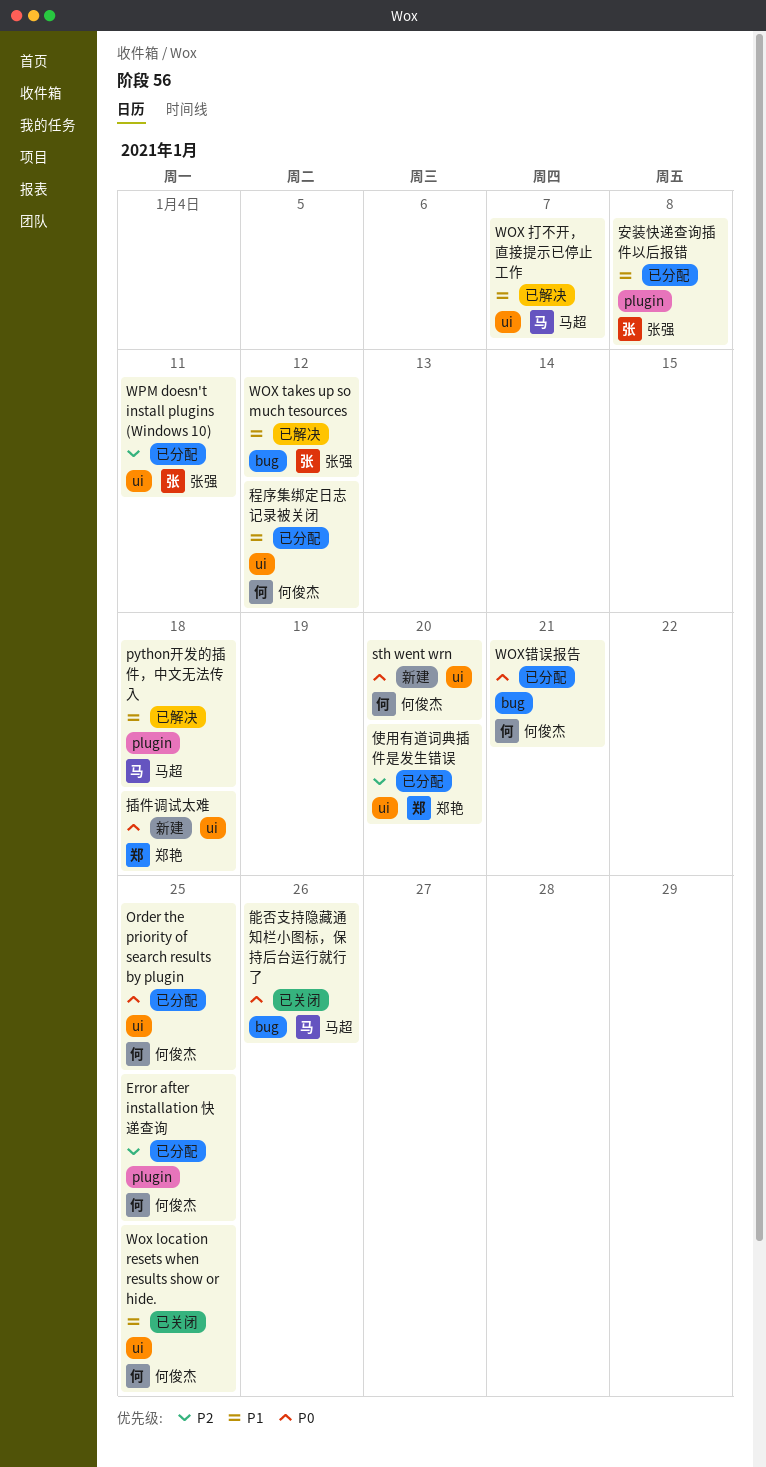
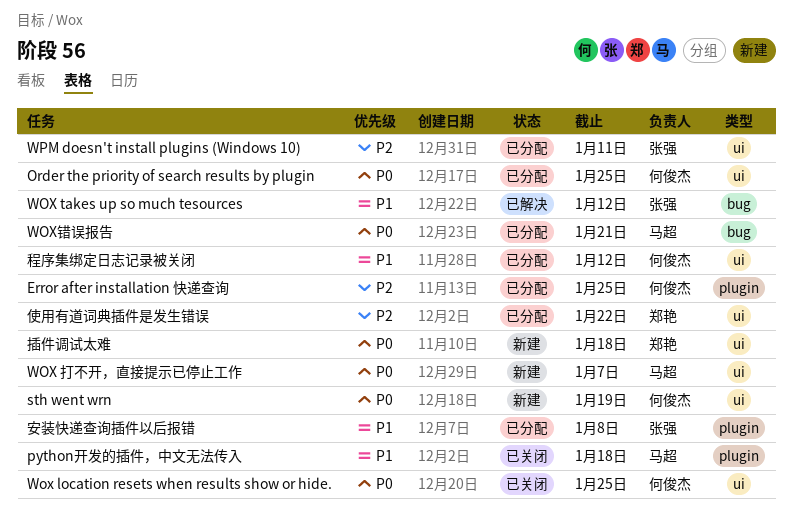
python开发的插件，中文无法传入, status: 已解决 -> 已关闭
sth went wrn, due: Jan 20 -> Jan 19
Wox location resets when results show or hide., priority: P1 -> P0
WOX 打不开，直接提示已停止工作, status: 已解决 -> 新建
WOX 打不开，直接提示已停止工作, priority: P1 -> P0
WOX错误报告, owner: 何俊杰 -> 马超
使用有道词典插件是发生错误, due: Jan 20 -> Jan 22
能否支持隐藏通知栏小图标，保持后台运行就行了: present -> none

